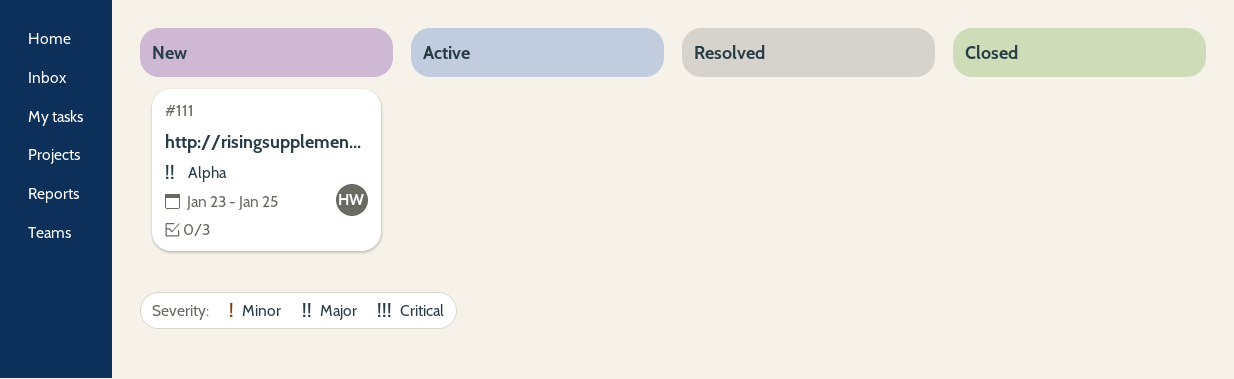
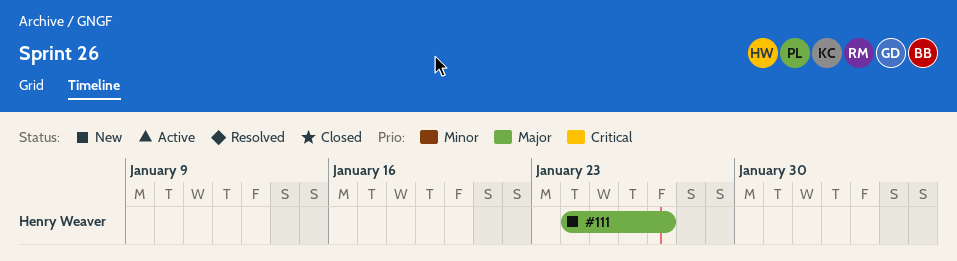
#111, start: Jan 23 -> Jan 24
#111, due: Jan 25 -> Jan 27

